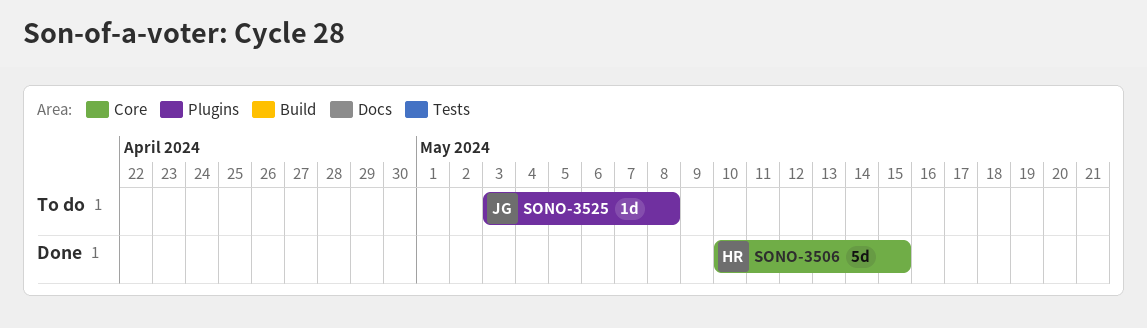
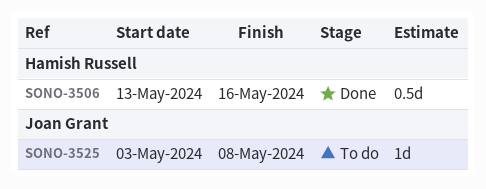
SONO-3506, estimate: 5d -> 0.5d
SONO-3506, start: May 10 -> May 13
SONO-3506, due: May 15 -> May 16

